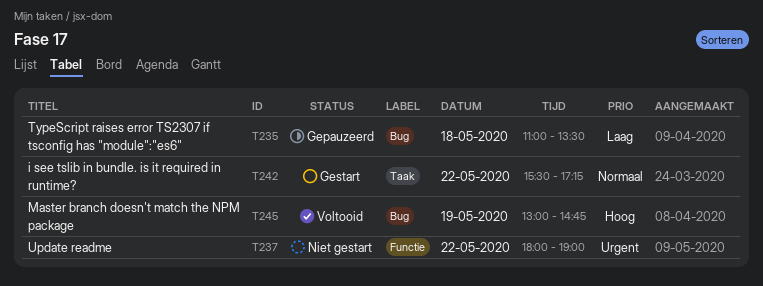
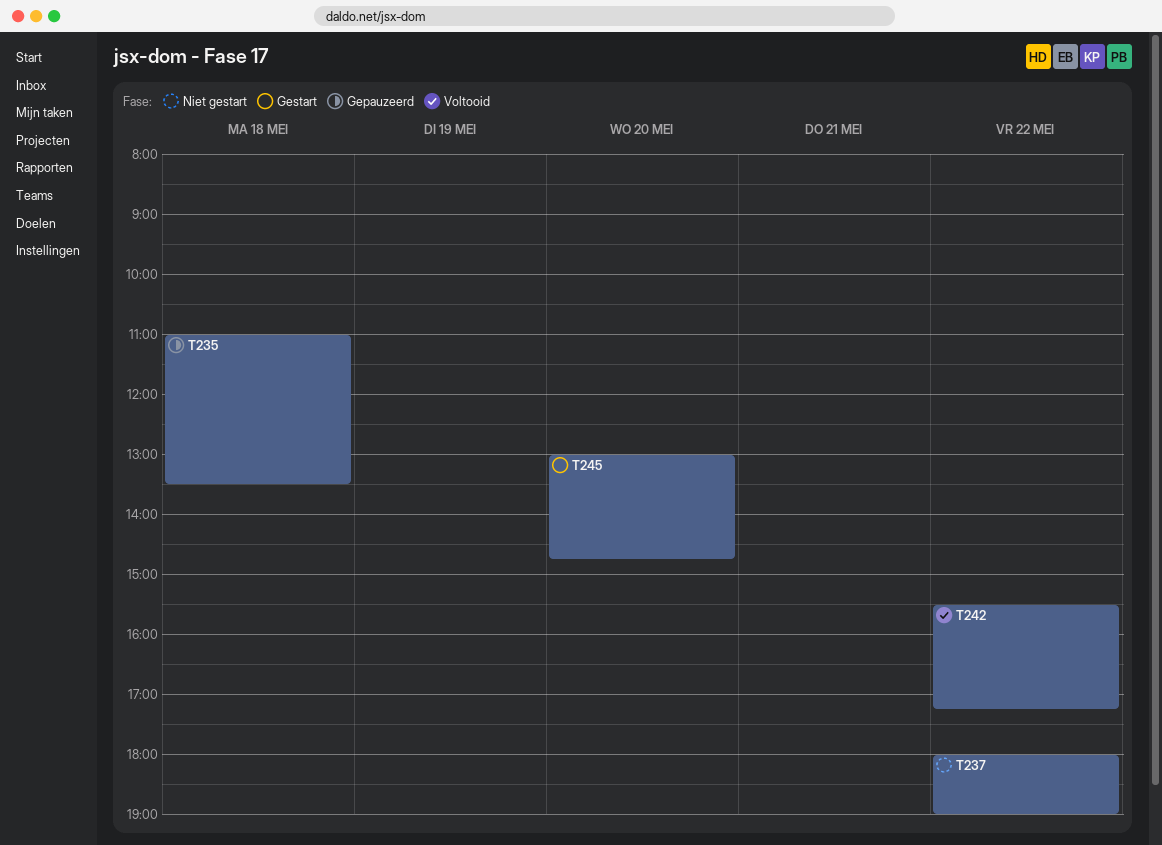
T242, status: Gestart -> Voltooid
T245, status: Voltooid -> Gestart
T245, day: May 19 -> May 20

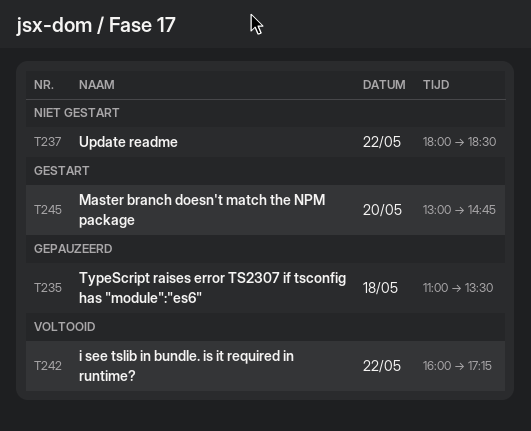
T237, ends: 19:00 -> 18:30
T242, begins: 15:30 -> 16:00

